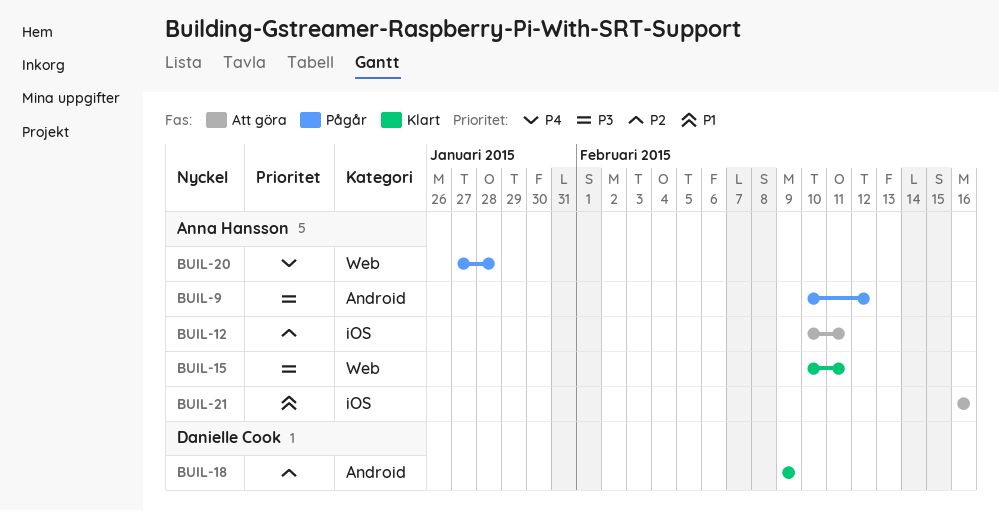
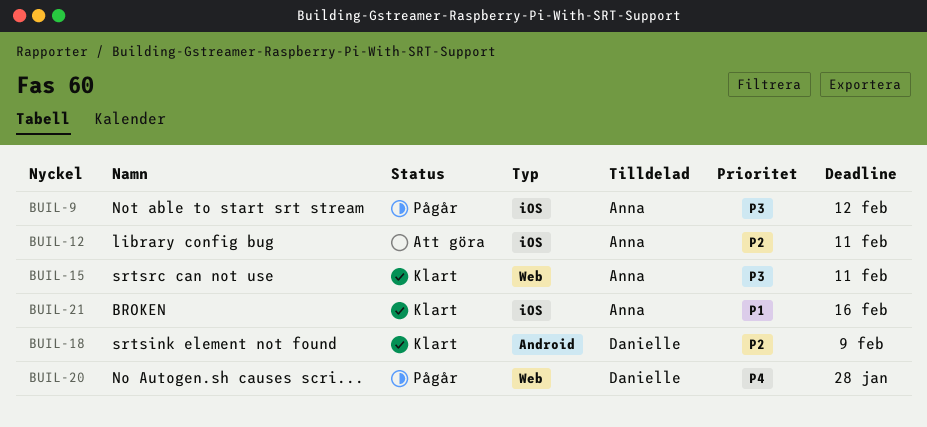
BUIL-9, label: Android -> iOS
BUIL-20, owner: Anna Hansson -> Danielle Cook
BUIL-21, status: Att göra -> Klart

